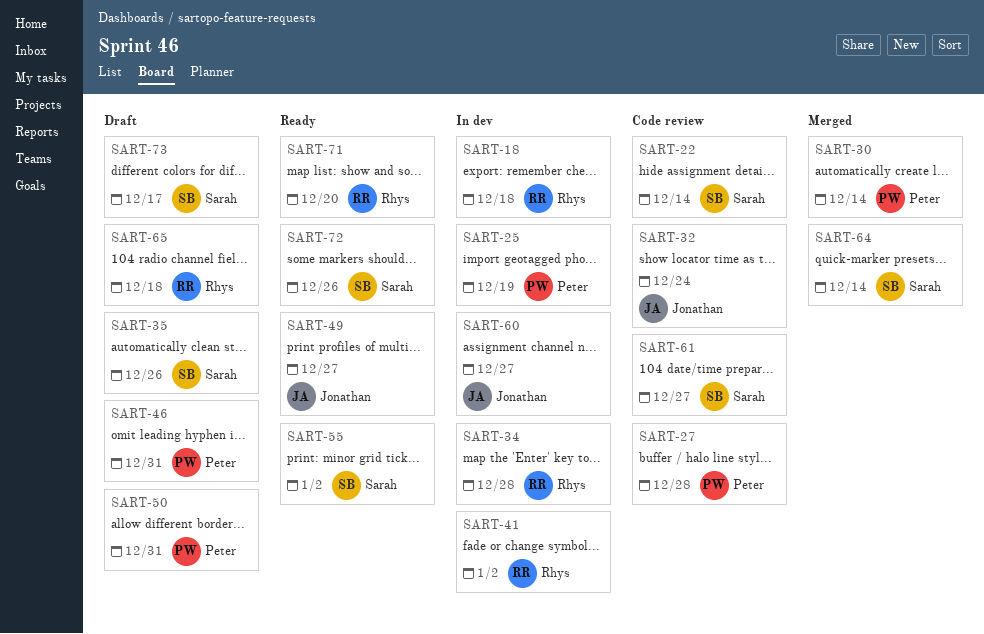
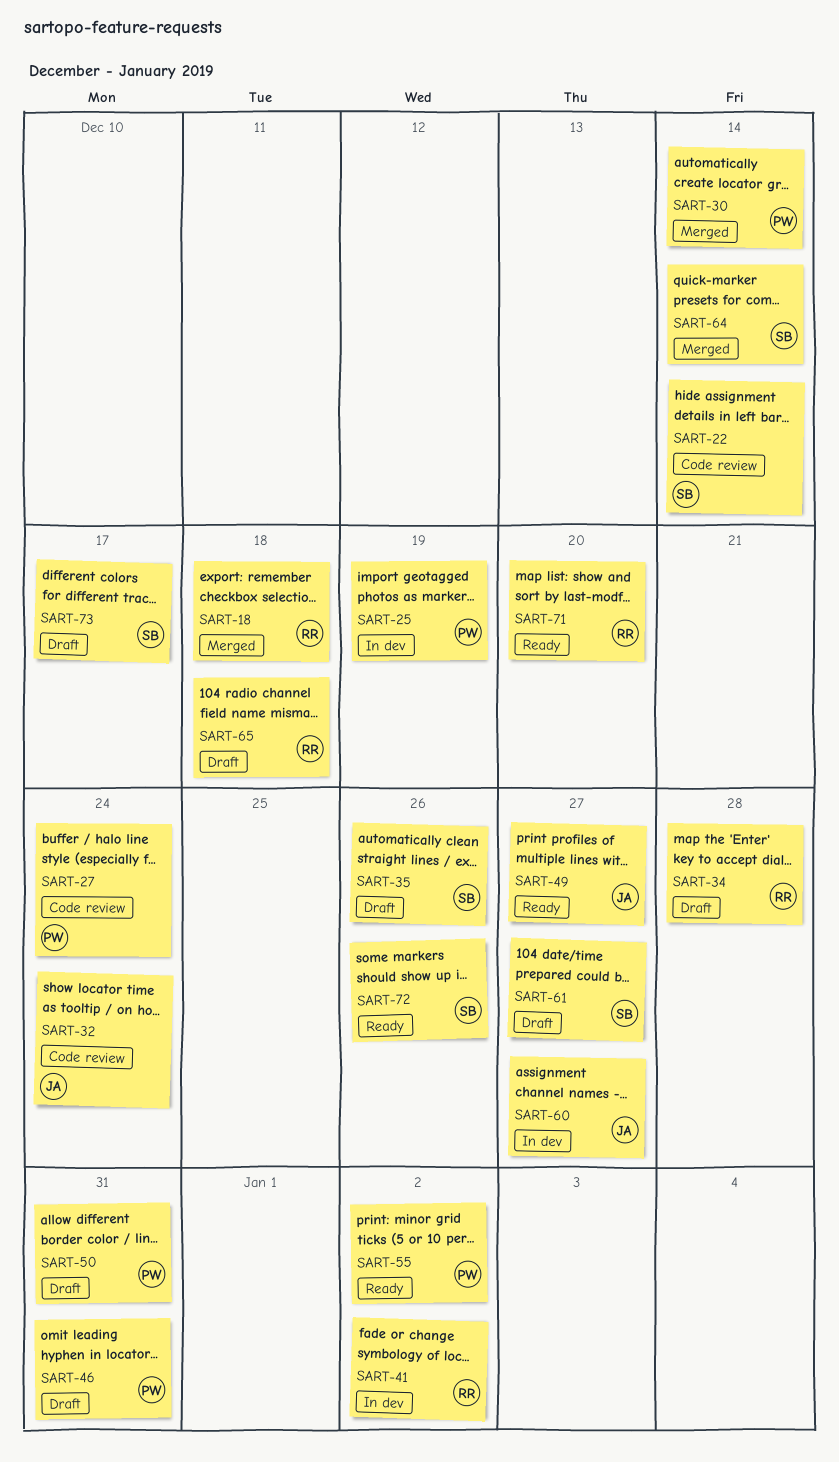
SART-18, status: In dev -> Merged
SART-27, due: Dec 28 -> Dec 24
SART-34, status: In dev -> Draft
SART-55, owner: Sarah -> Peter
SART-61, status: Code review -> Draft

